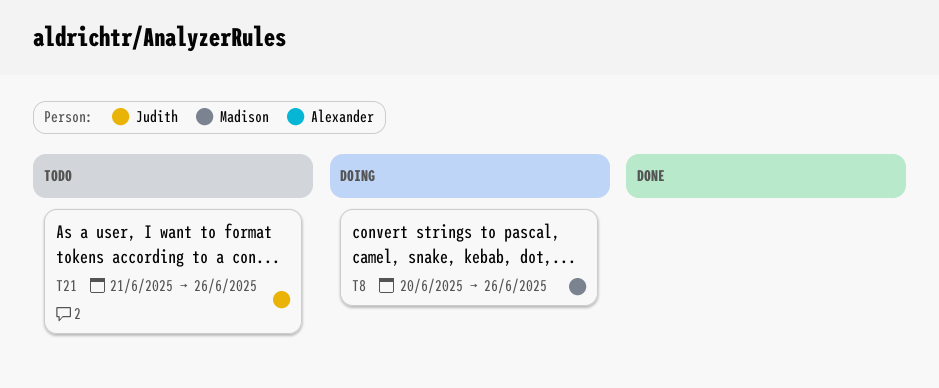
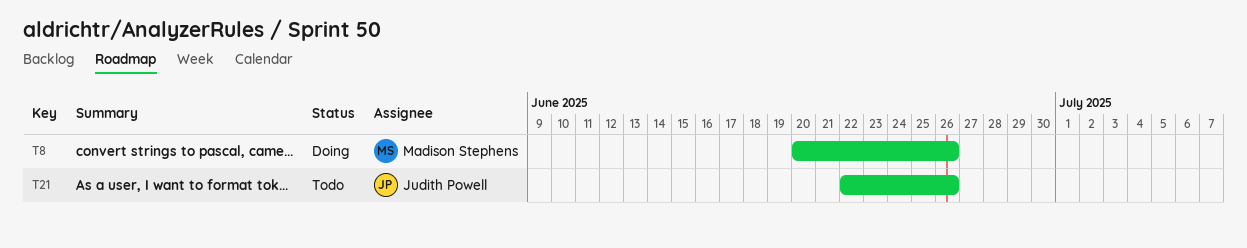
T21, start: Jun 21 -> Jun 22

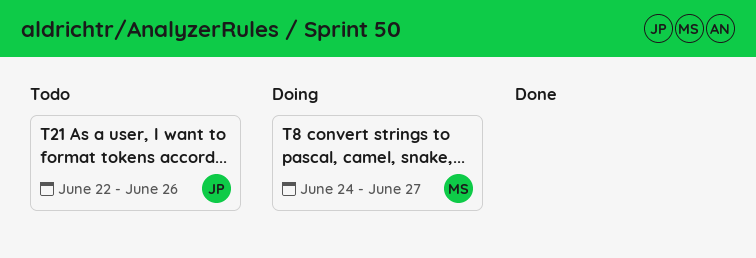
T8, start: Jun 20 -> Jun 24
T8, due: Jun 26 -> Jun 27

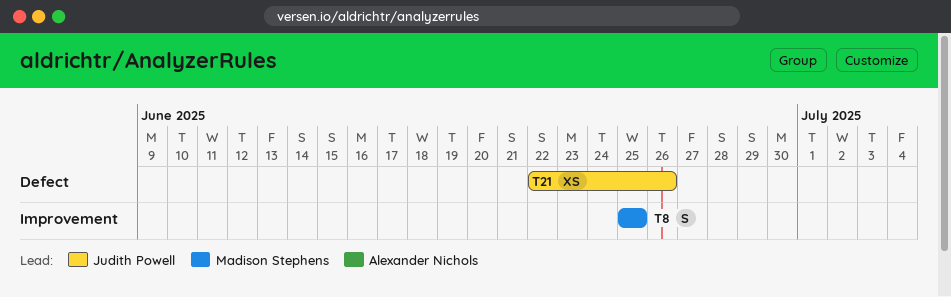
T8, start: Jun 24 -> Jun 25
T8, due: Jun 27 -> Jun 25

